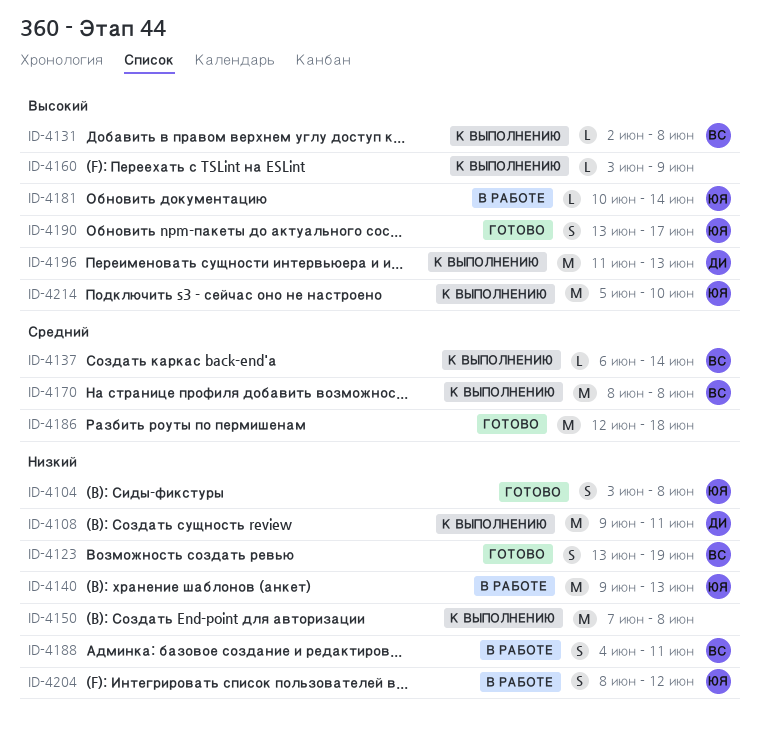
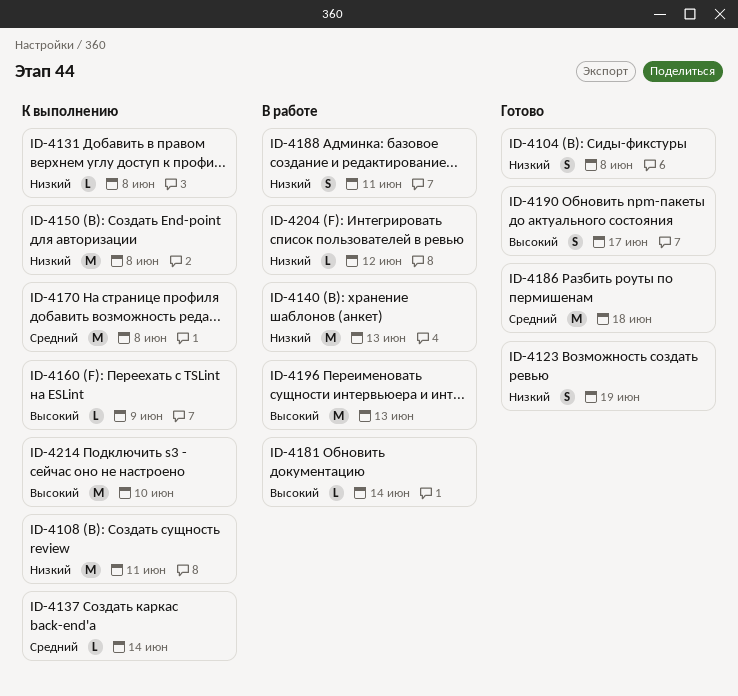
ID-4131, priority: Высокий -> Низкий
ID-4196, status: К выполнению -> В работе
ID-4204, estimate: S -> L

